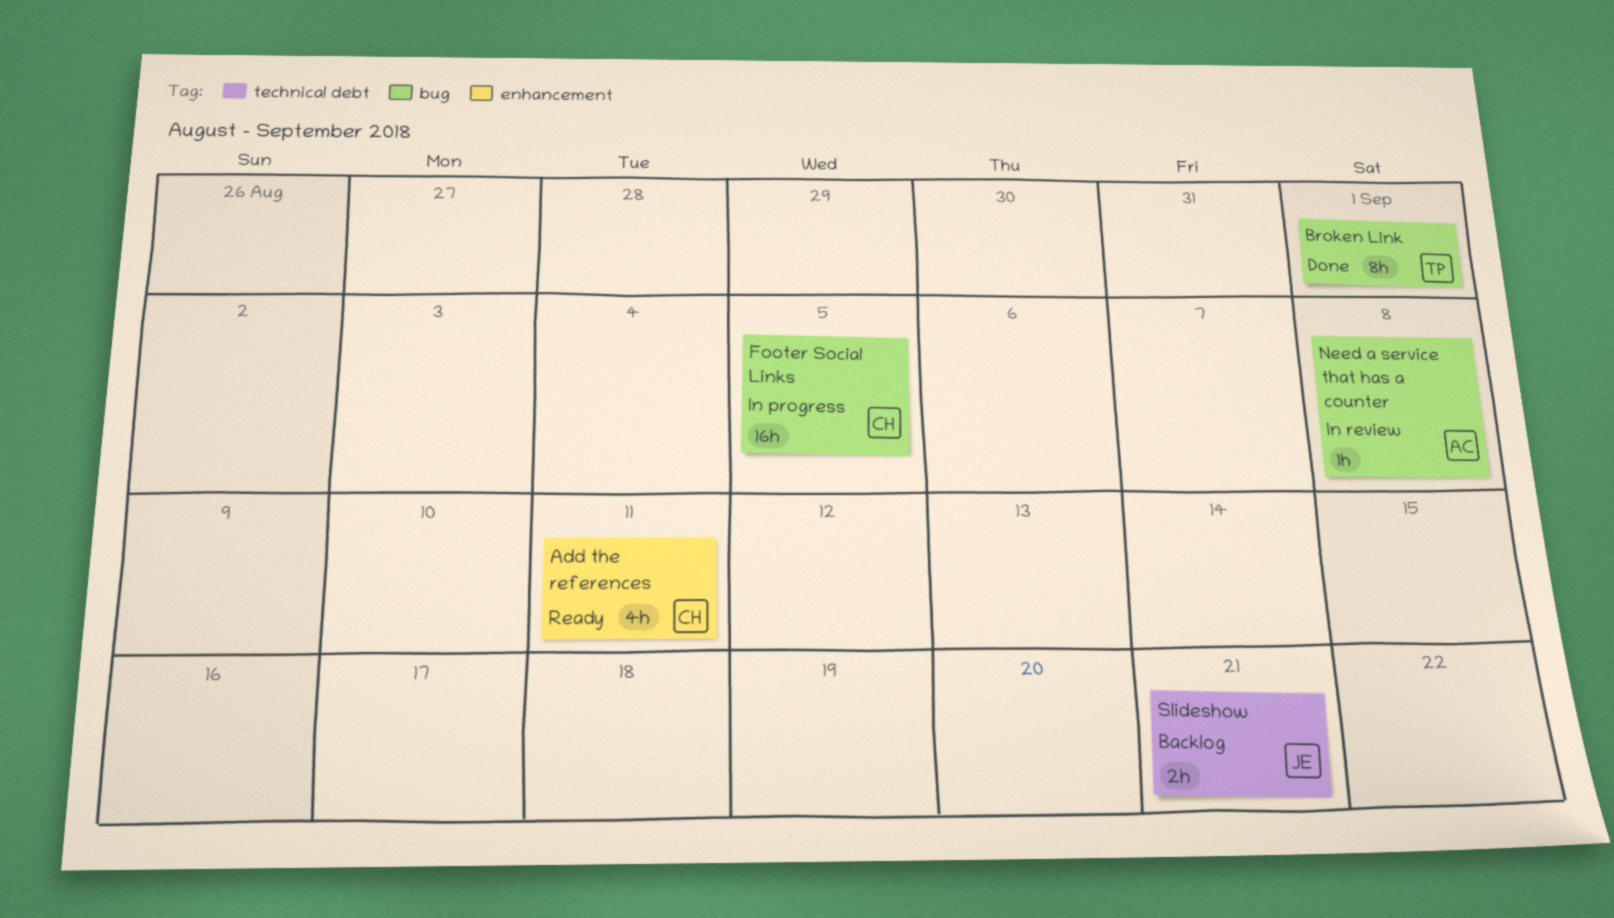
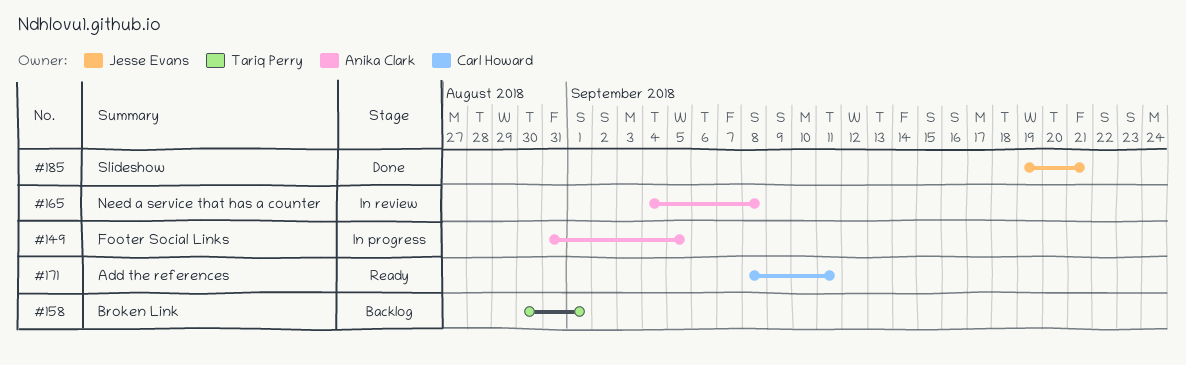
Broken Link, status: Done -> Backlog
Footer Social Links, owner: Carl Howard -> Anika Clark
Slideshow, status: Backlog -> Done

